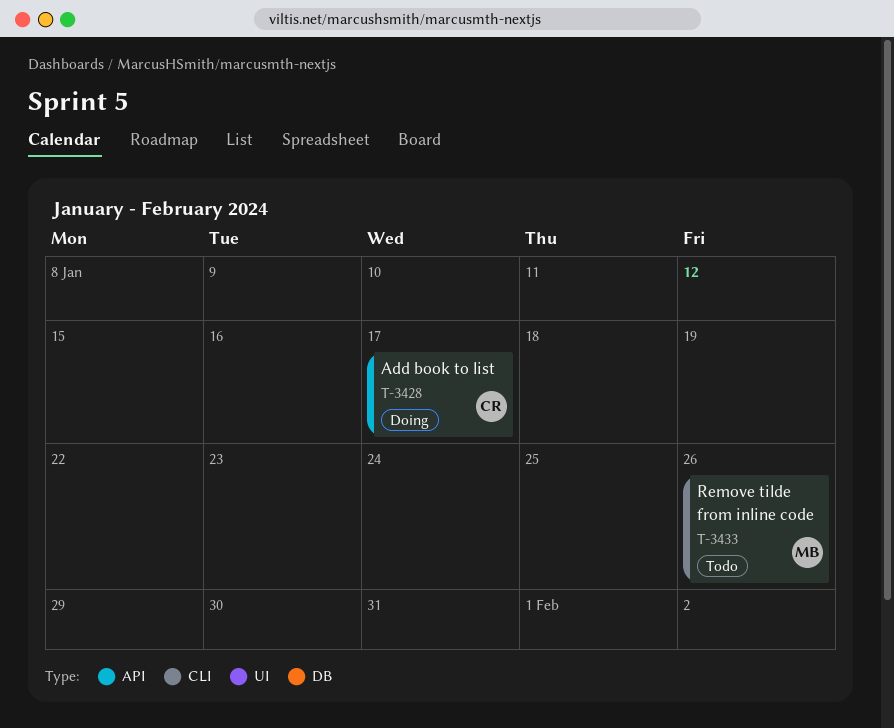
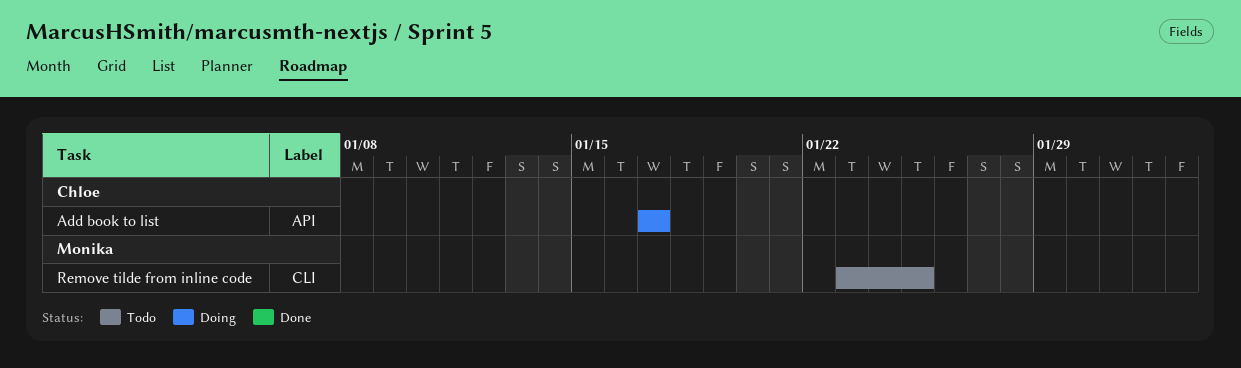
Remove tilde from inline code, due: Jan 26 -> Jan 25

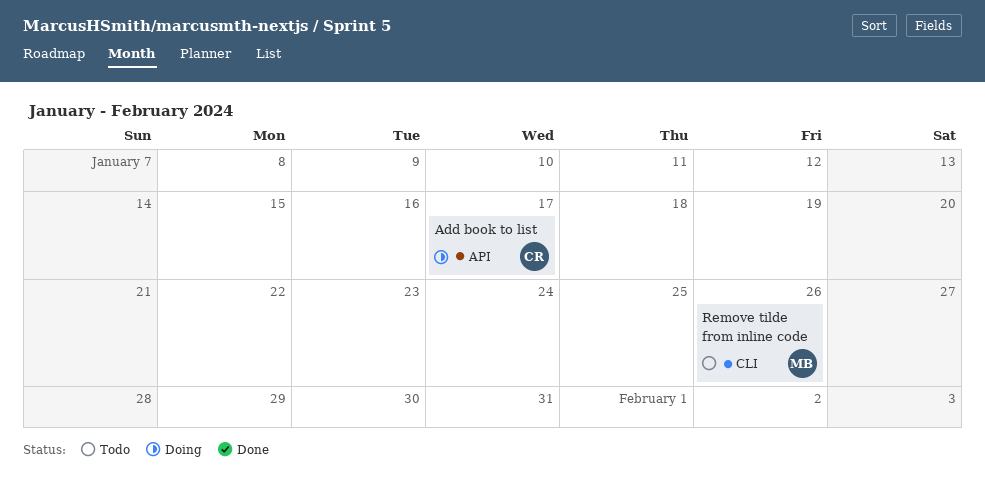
Remove tilde from inline code, due: Jan 25 -> Jan 26

